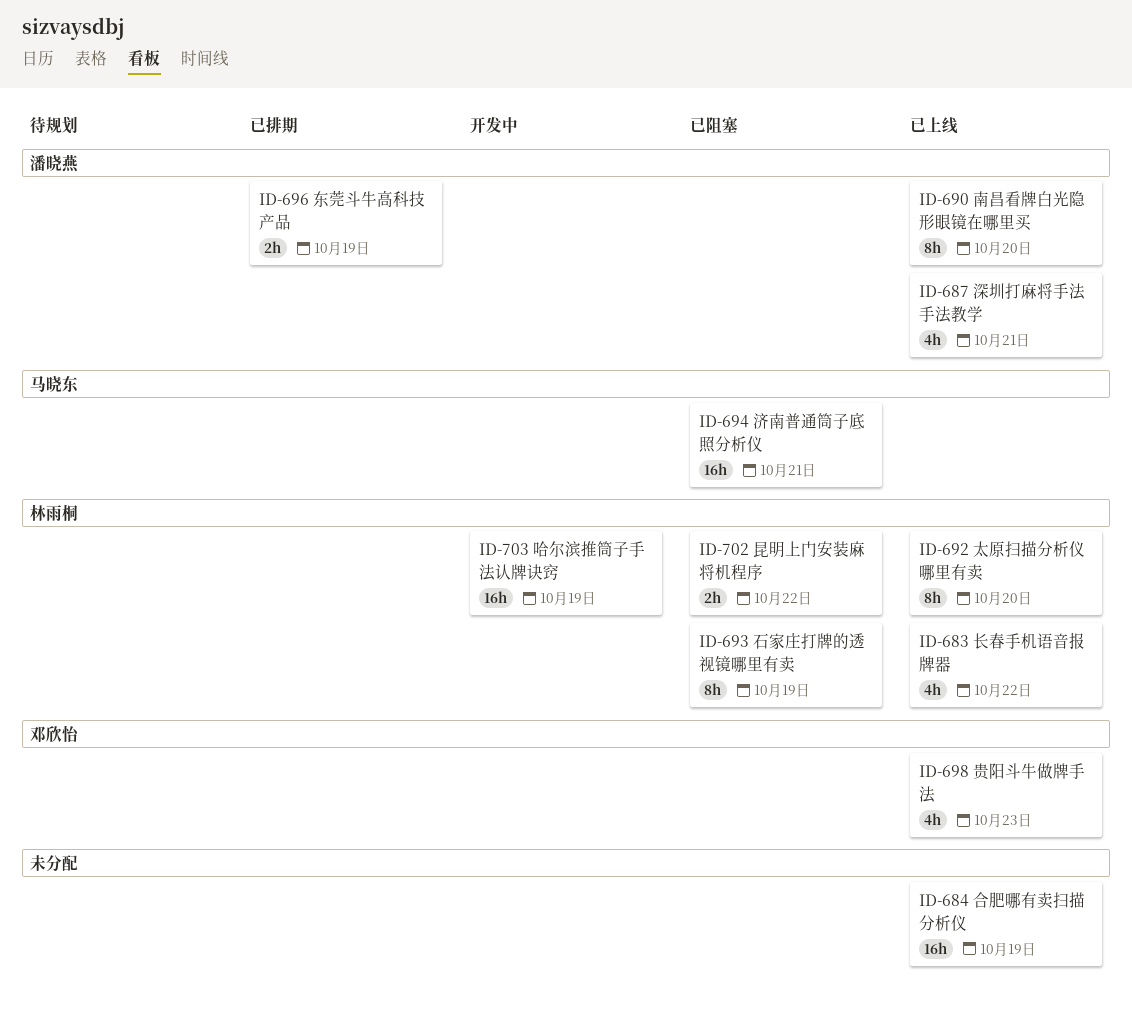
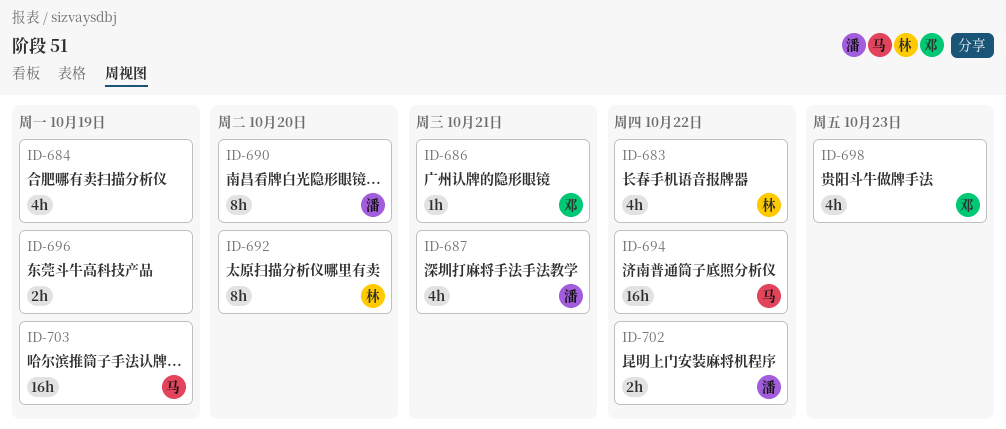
ID-684, estimate: 16h -> 4h
ID-686: none -> present
ID-693: present -> none
ID-694, day: Oct 21 -> Oct 22
ID-696, owner: 潘晓燕 -> none
ID-702, owner: 林雨桐 -> 潘晓燕
ID-703, owner: 林雨桐 -> 马晓东

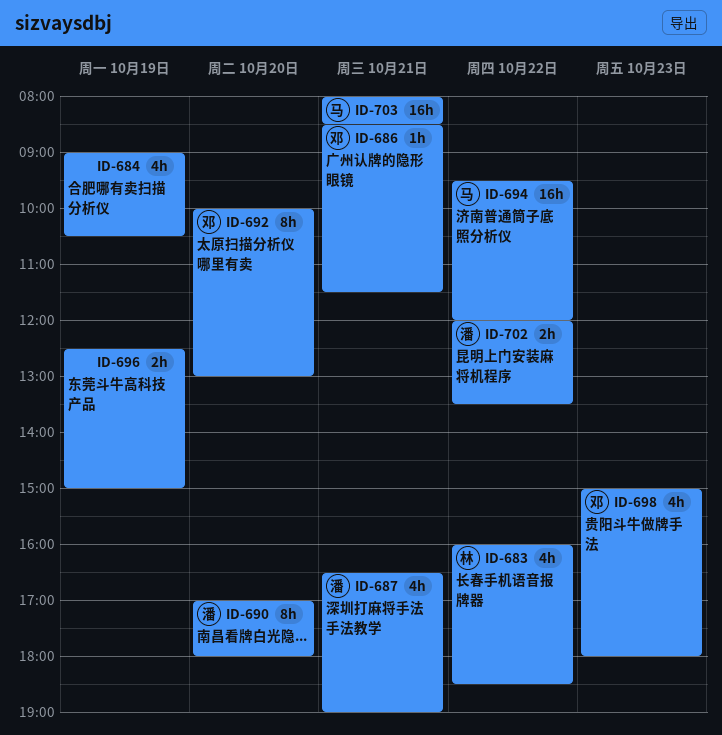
ID-692, owner: 林 -> 邓
ID-703, day: Oct 19 -> Oct 21

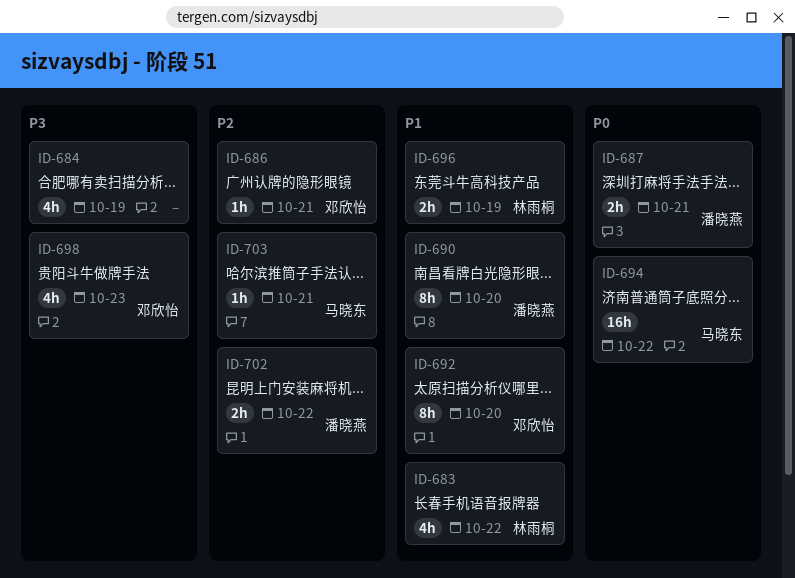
ID-687, estimate: 4h -> 2h
ID-696, owner: none -> 林雨桐
ID-703, estimate: 16h -> 1h

